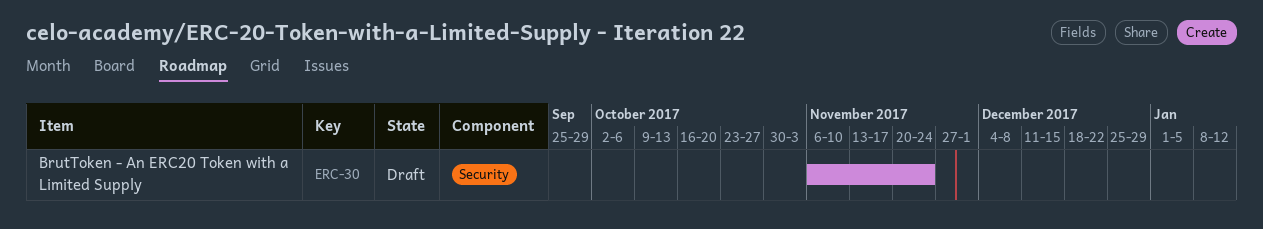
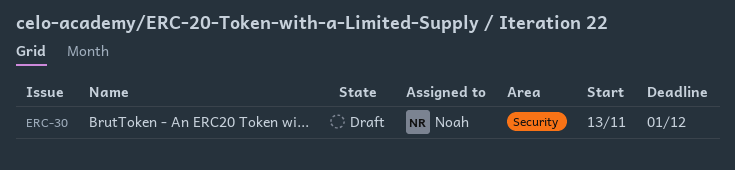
ERC-30, start: Nov 6 -> Nov 13
ERC-30, due: Nov 24 -> Dec 1

